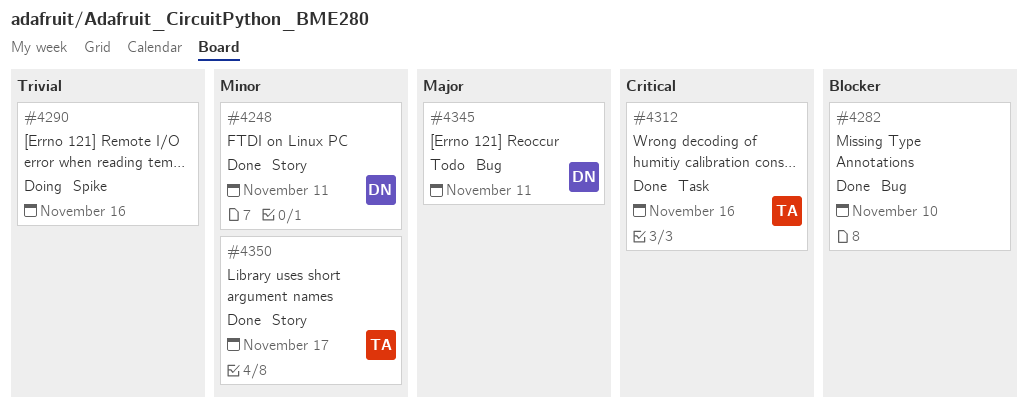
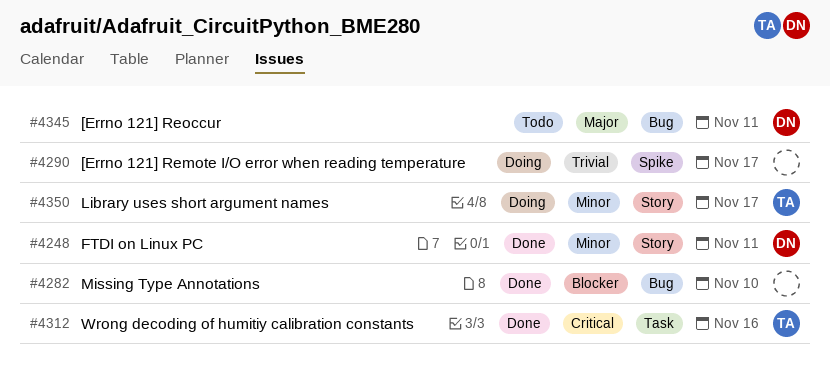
#4290, due: Nov 16 -> Nov 17
#4350, status: Done -> Doing

